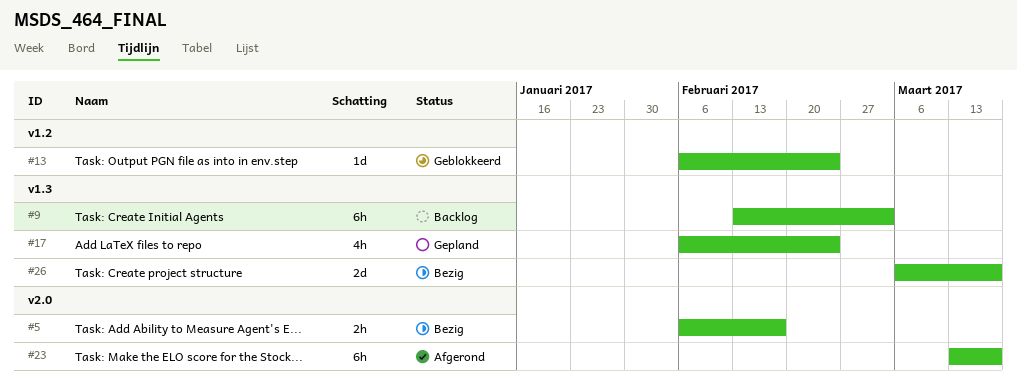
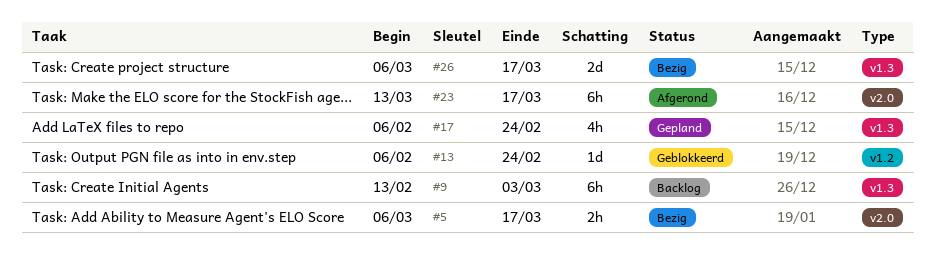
#5, start: Feb 6 -> Mar 6
#5, due: Feb 17 -> Mar 17

